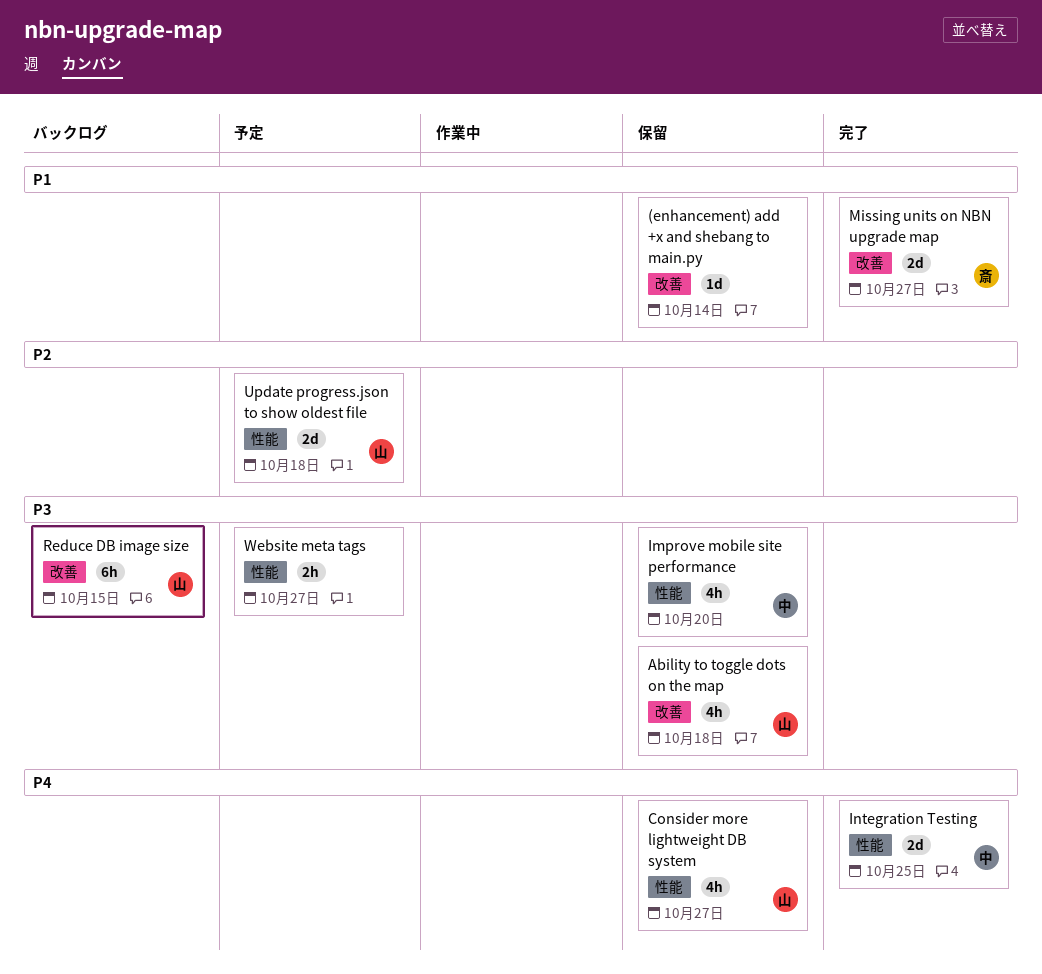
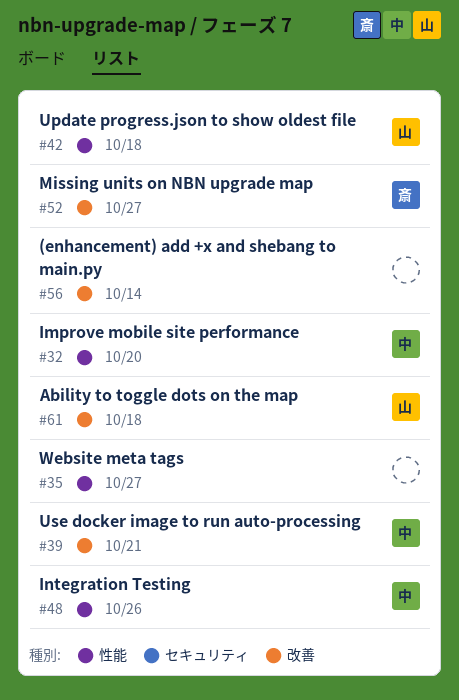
Consider more lightweight DB system: present -> none
Integration Testing, due: Oct 25 -> Oct 26
Reduce DB image size: present -> none
Use docker image to run auto-processing: none -> present

